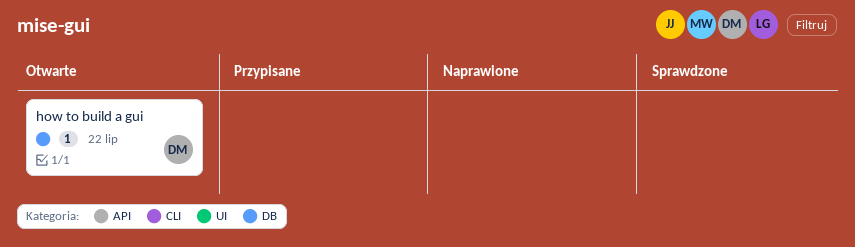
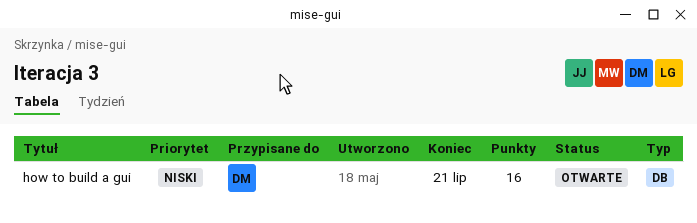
how to build a gui, estimate: 1 -> 16
how to build a gui, due: Jul 22 -> Jul 21

